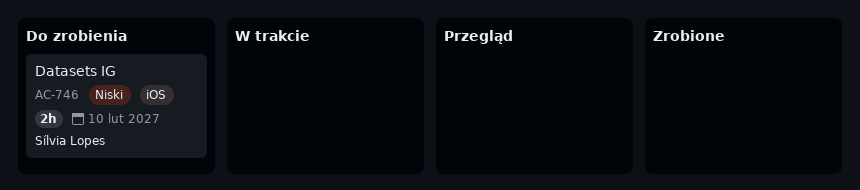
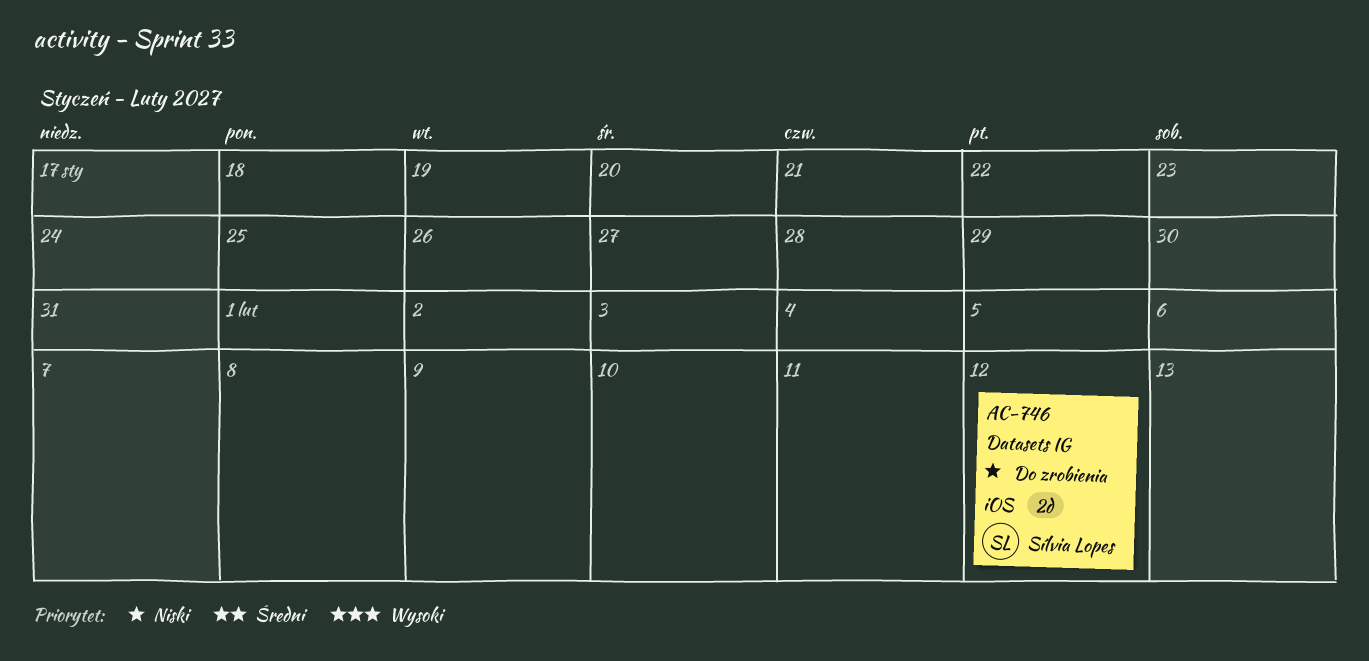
AC-746, estimate: 2h -> 2d
AC-746, due: Feb 10 -> Feb 12

